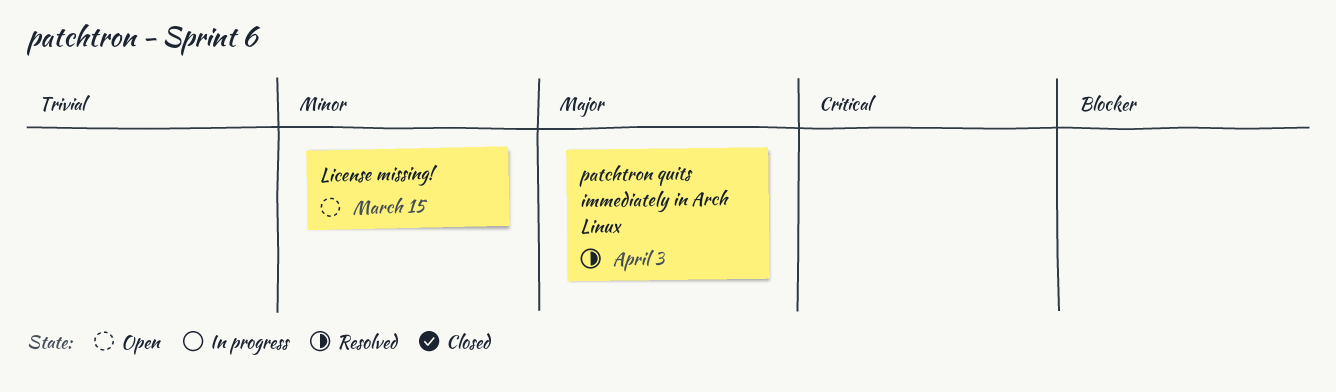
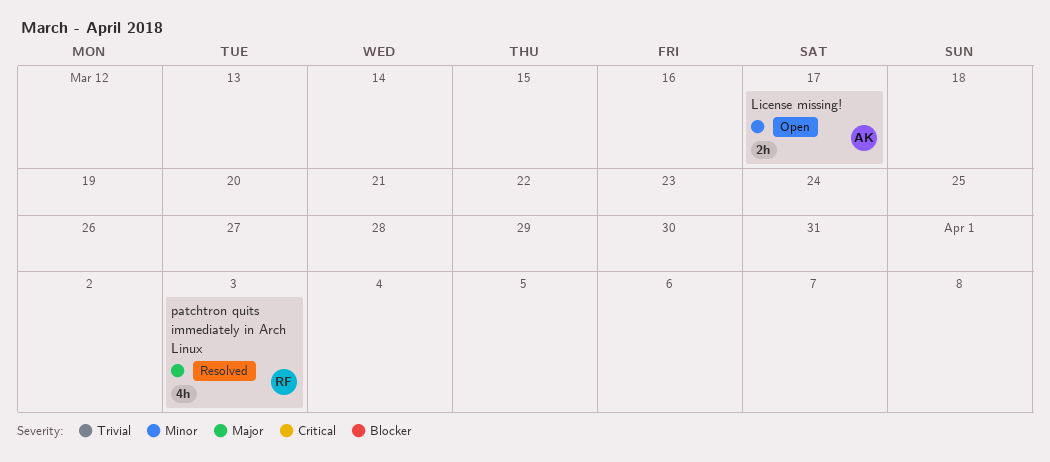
License missing!, due: Mar 15 -> Mar 17

